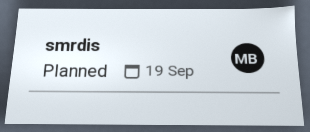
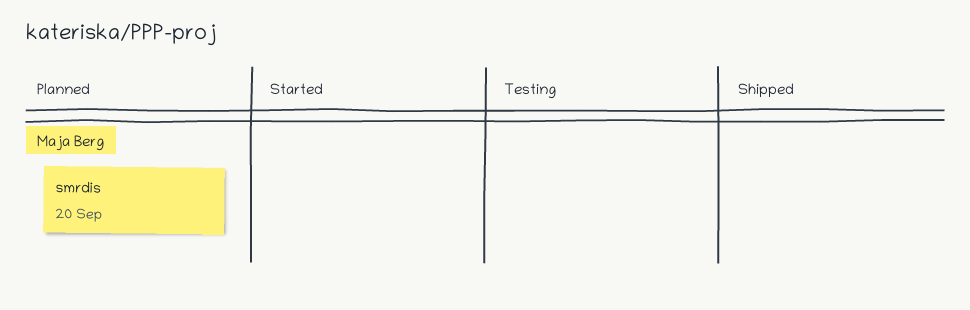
smrdis, due: Sep 19 -> Sep 20

